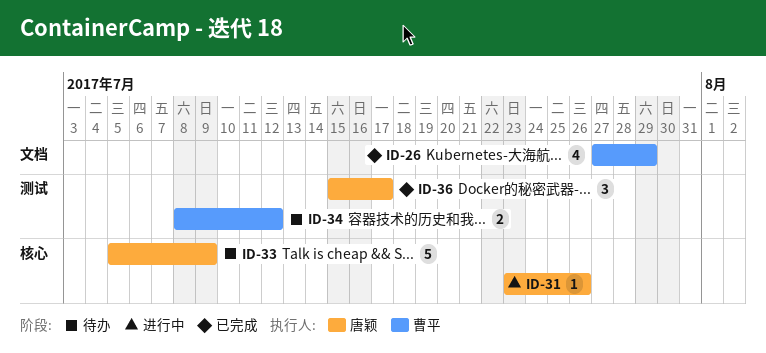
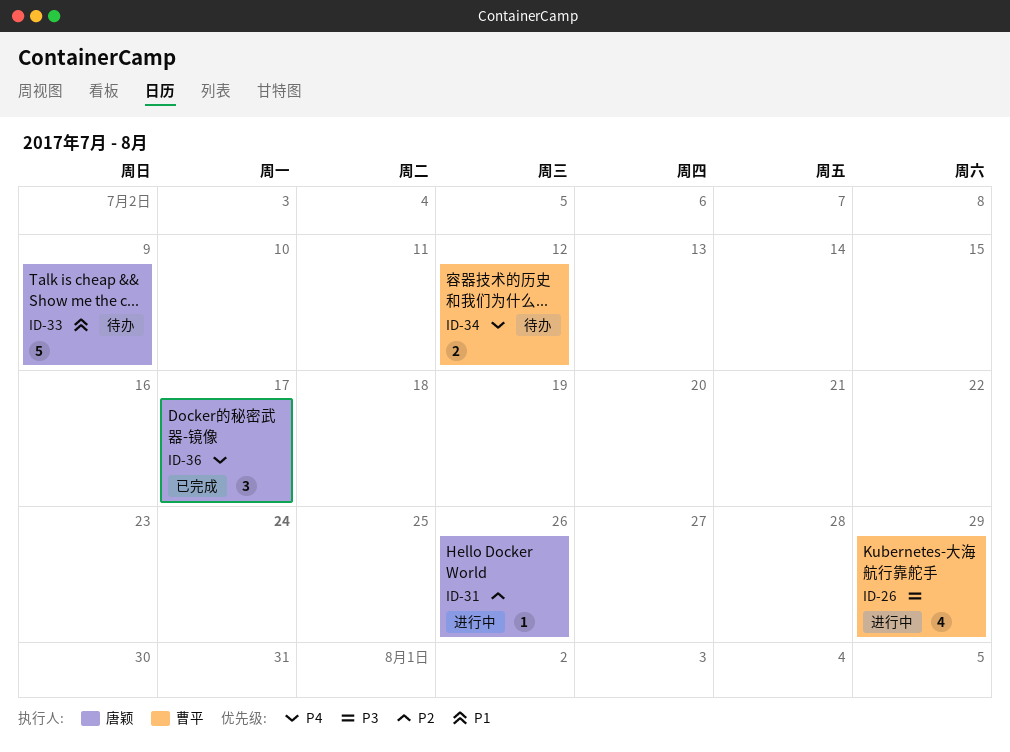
ID-26, status: 已完成 -> 进行中

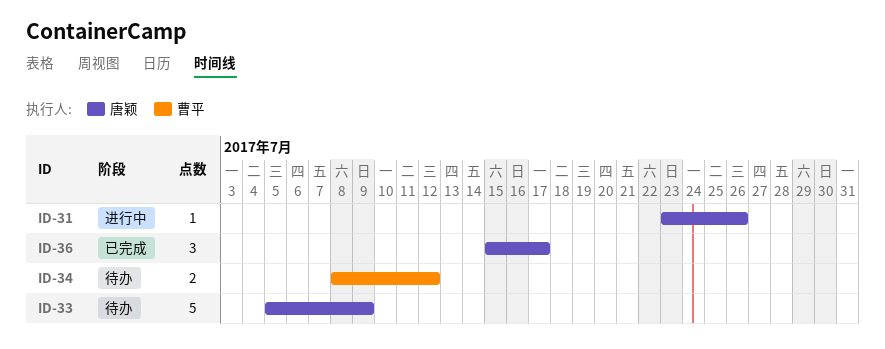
ID-26: present -> none

